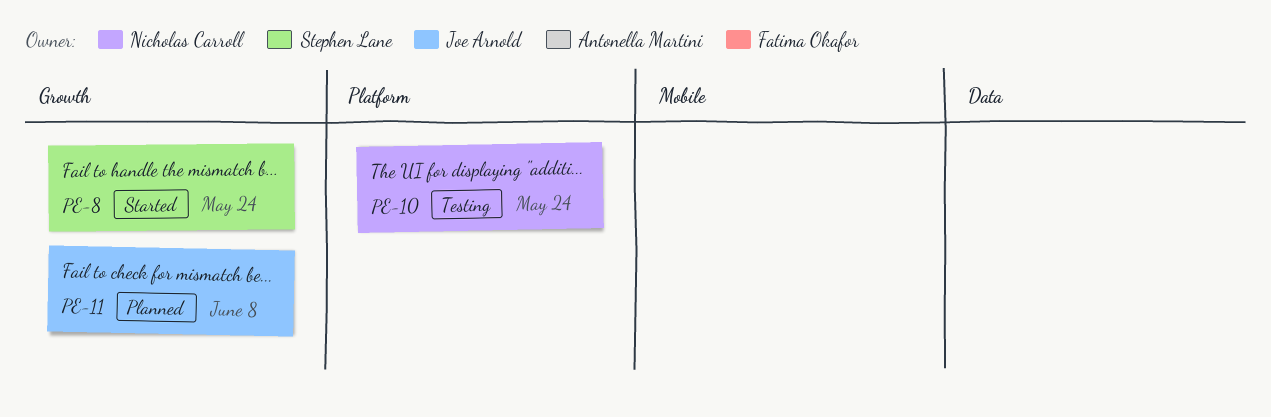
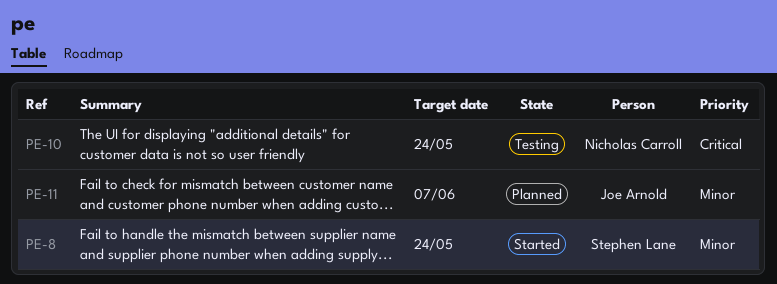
PE-11, due: Jun 8 -> Jun 7

